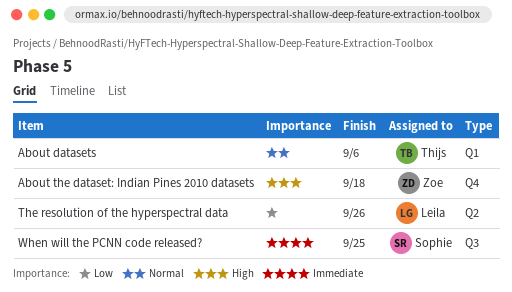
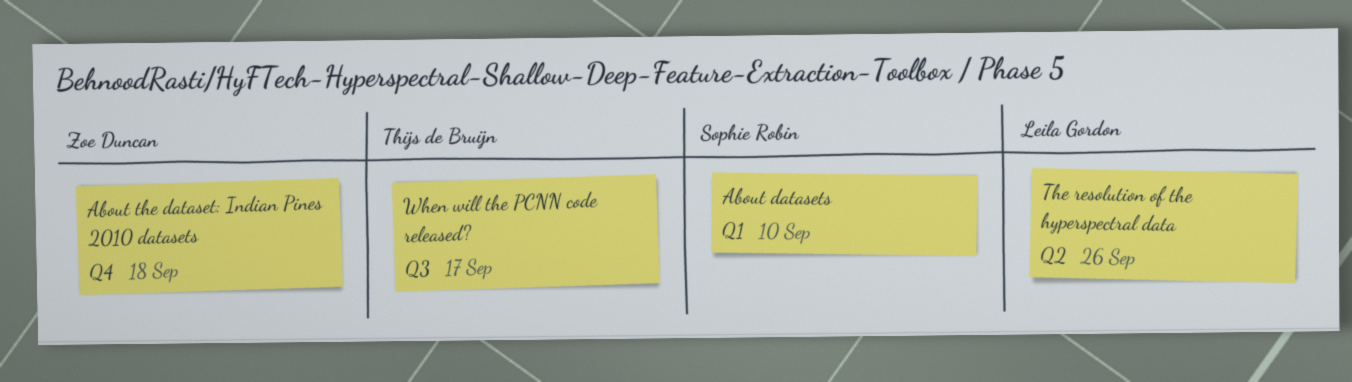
About datasets, owner: Thijs de Bruijn -> Sophie Robin
About datasets, due: Sep 6 -> Sep 10
When will the PCNN code released?, owner: Sophie Robin -> Thijs de Bruijn
When will the PCNN code released?, due: Sep 25 -> Sep 17

